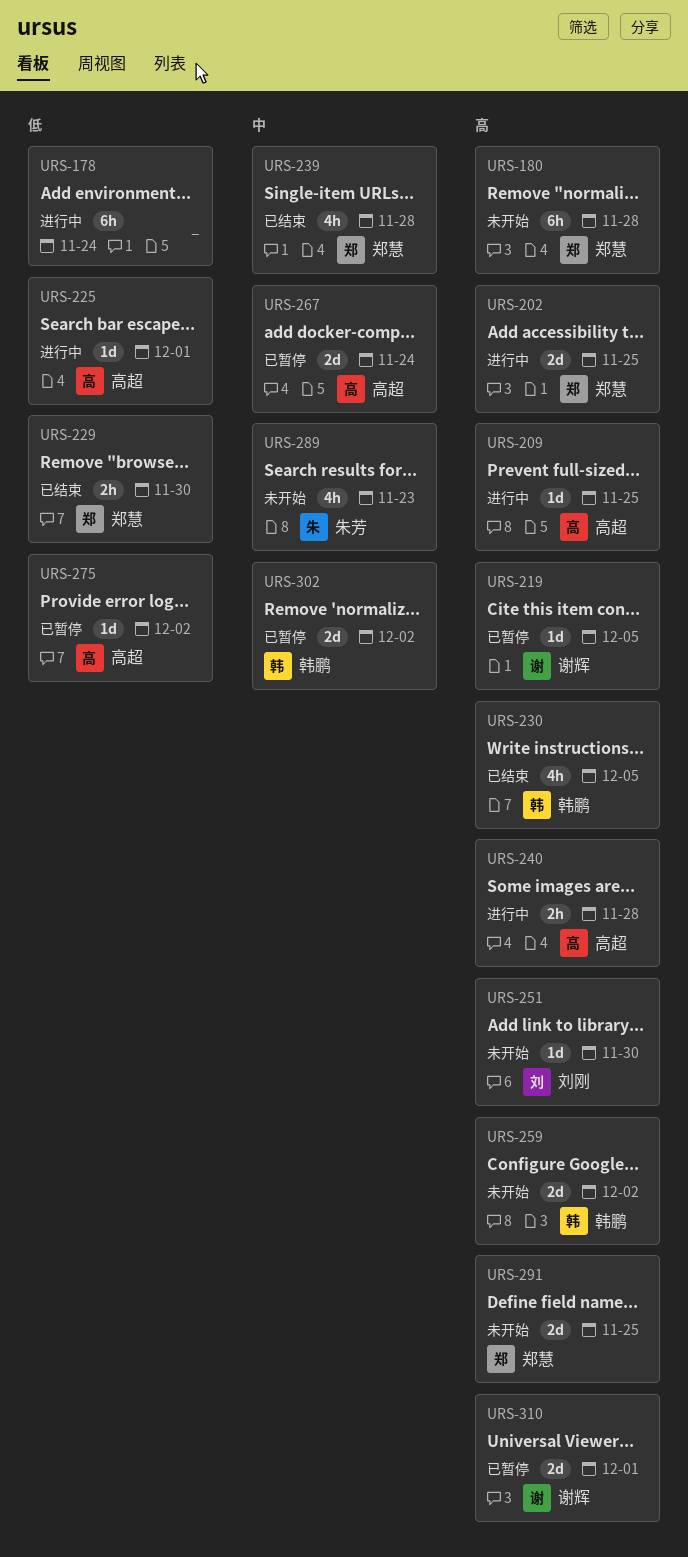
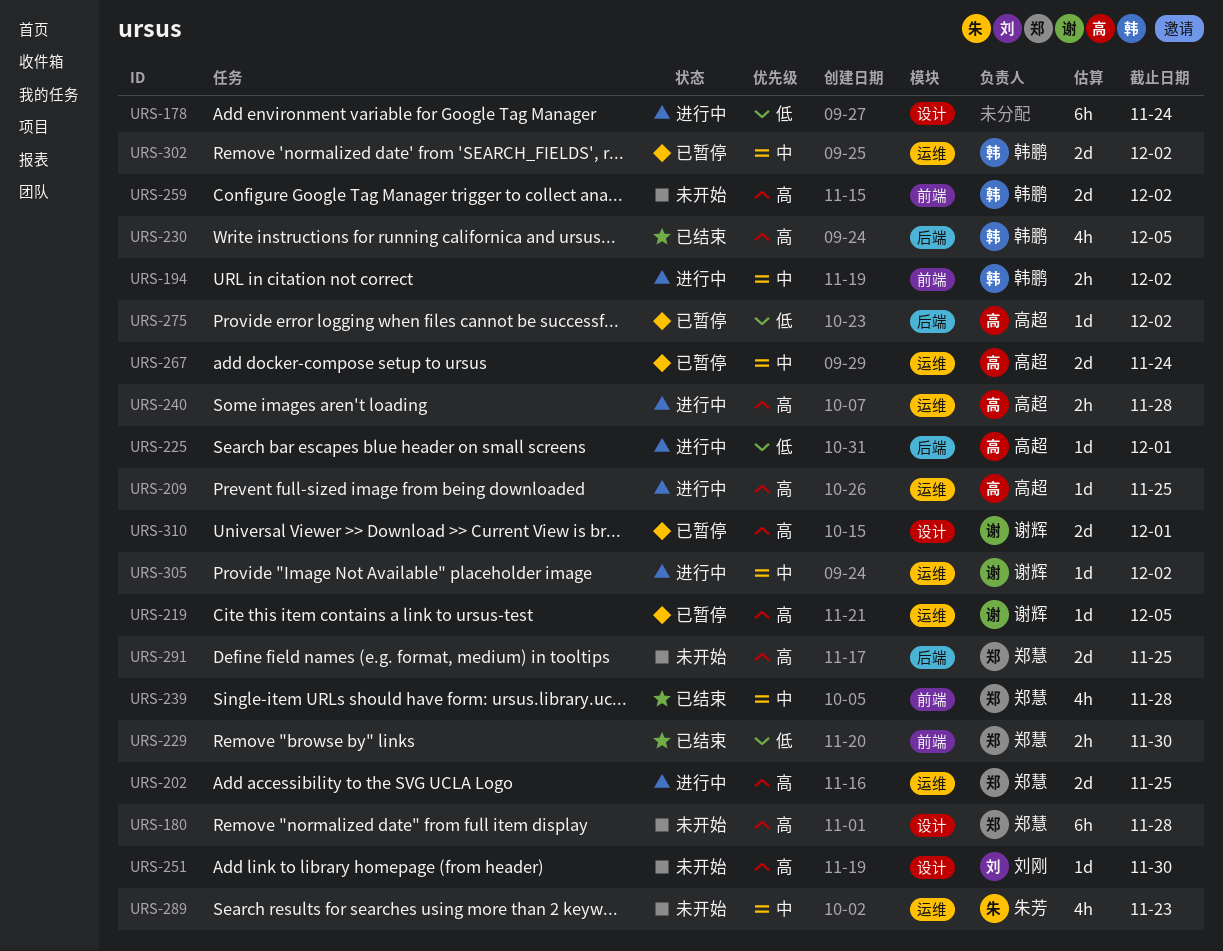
URS-194: none -> present
URS-305: none -> present

